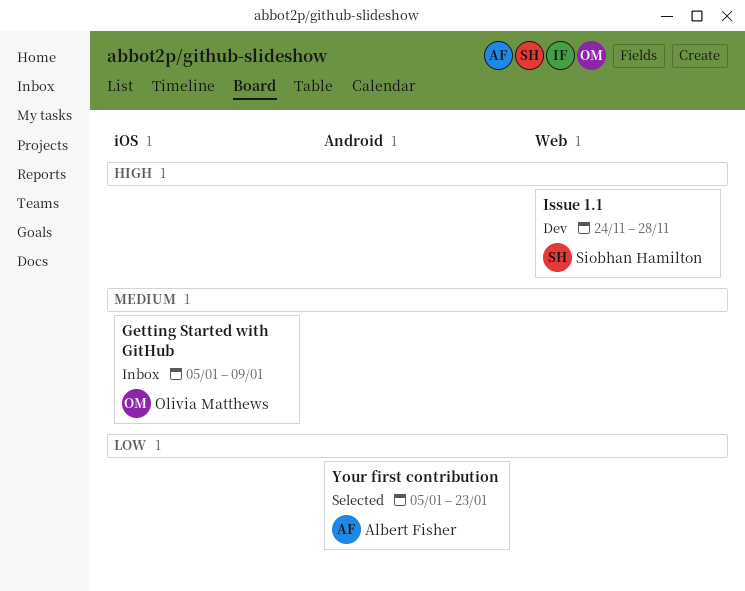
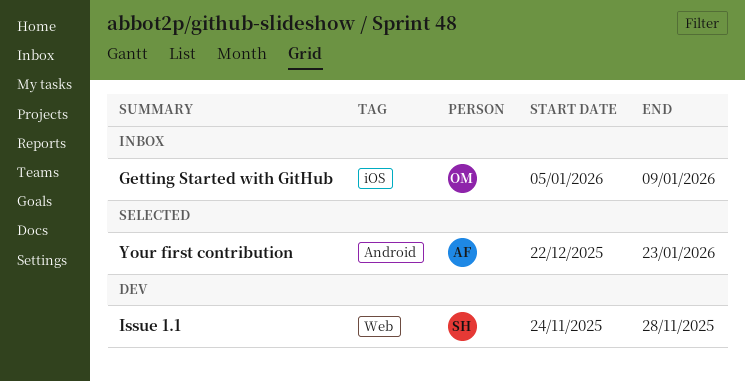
Your first contribution, start: Jan 5 -> Dec 22

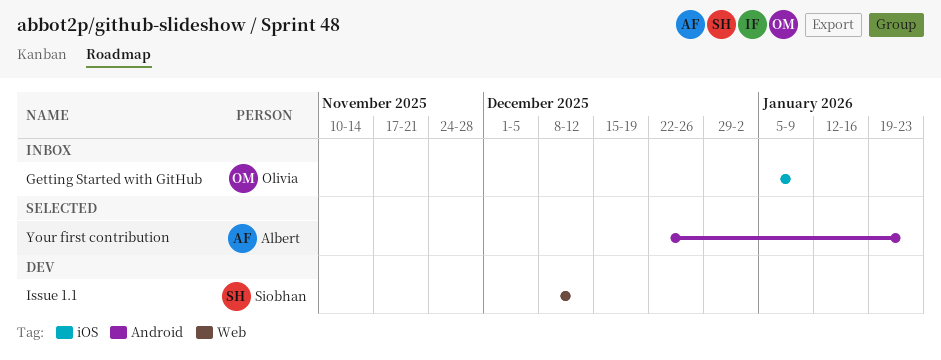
Issue 1.1, start: Nov 24 -> Dec 8
Issue 1.1, due: Nov 28 -> Dec 12

